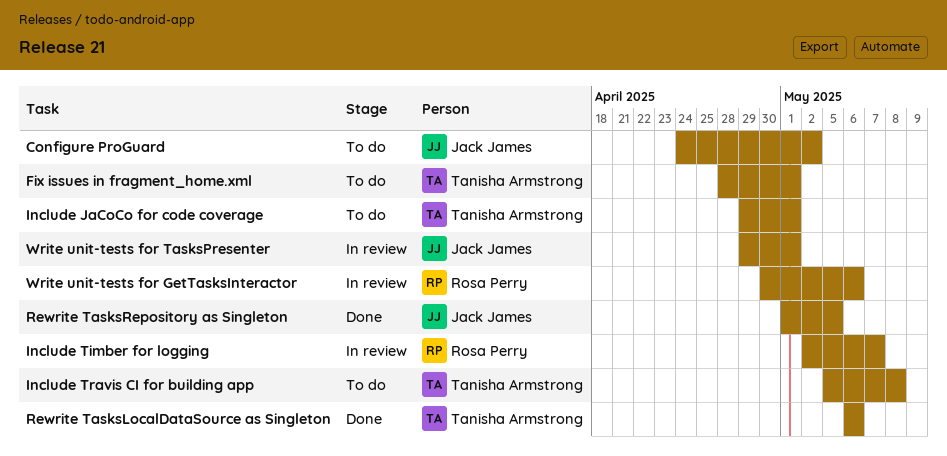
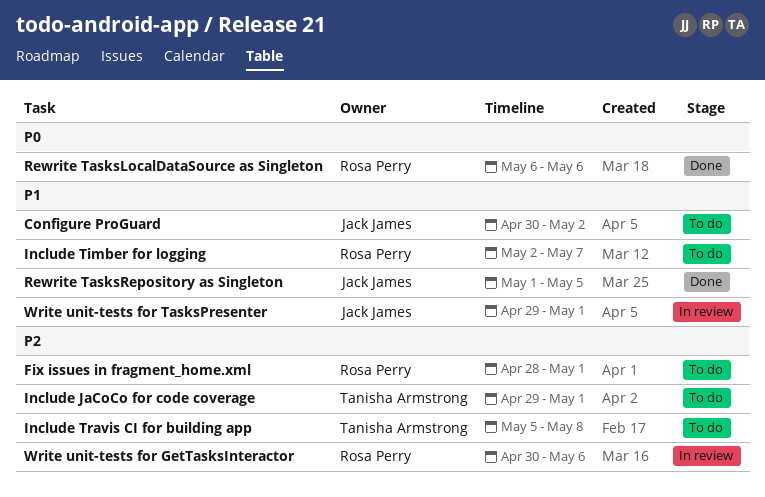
Configure ProGuard, start: Apr 24 -> Apr 30
Fix issues in fragment_home.xml, owner: Tanisha Armstrong -> Rosa Perry
Include Timber for logging, status: In review -> To do
Rewrite TasksLocalDataSource as Singleton, owner: Tanisha Armstrong -> Rosa Perry

